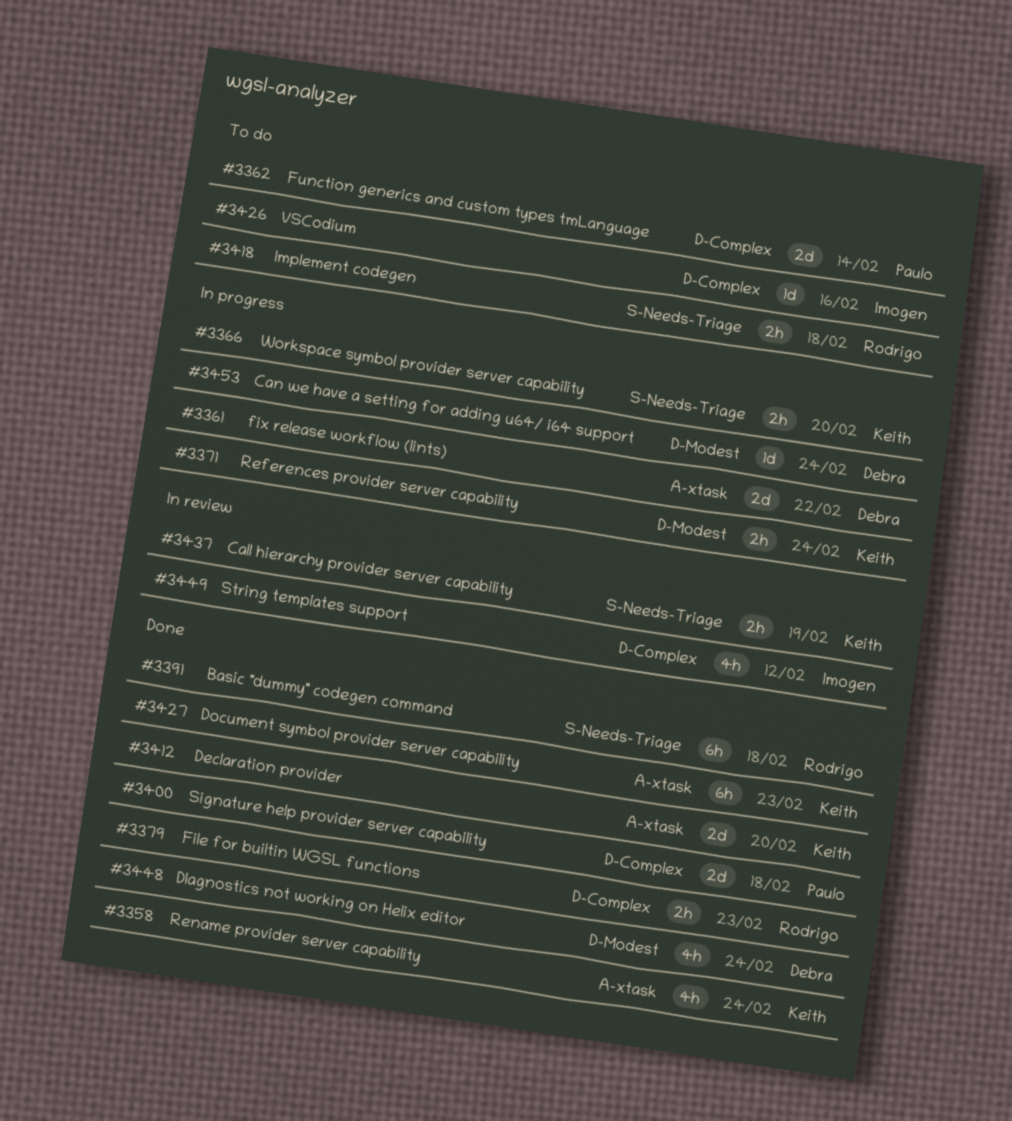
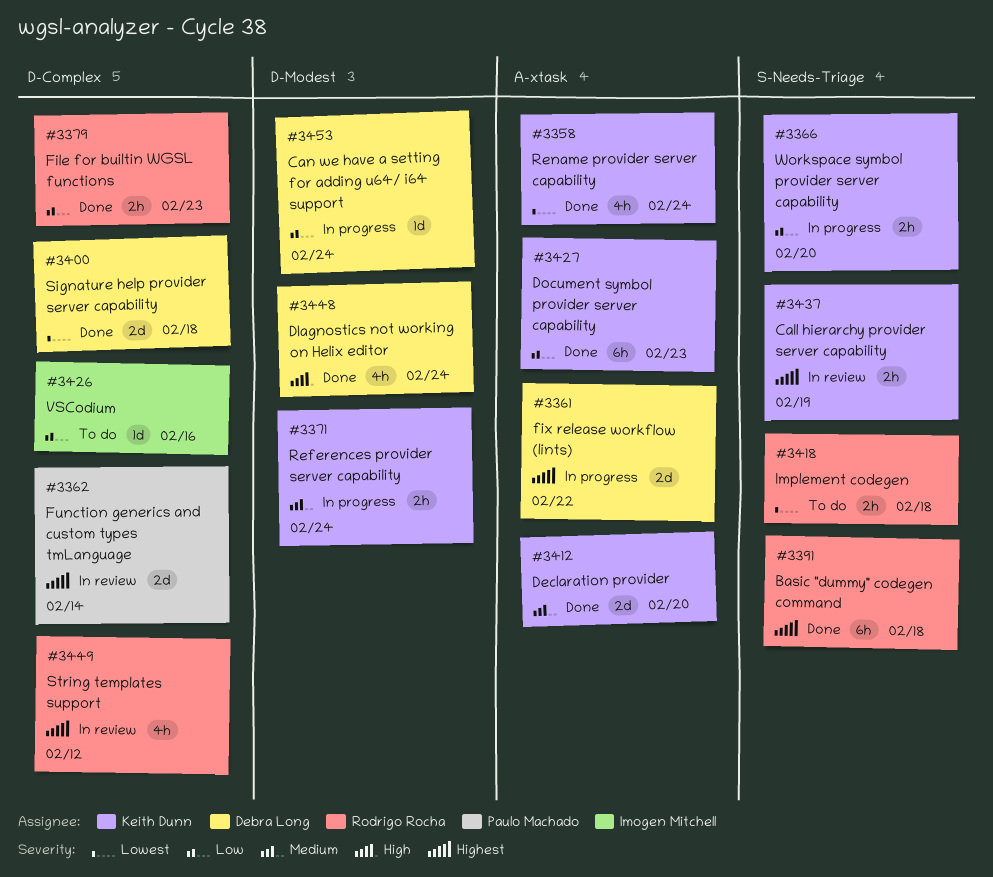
#3362, status: To do -> In review
#3400, owner: Paulo Machado -> Debra Long
#3449, owner: Imogen Mitchell -> Rodrigo Rocha

